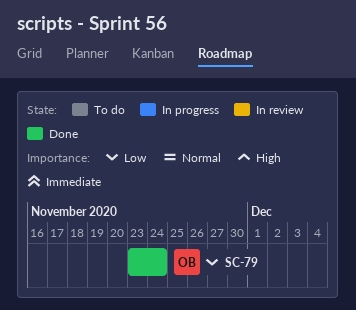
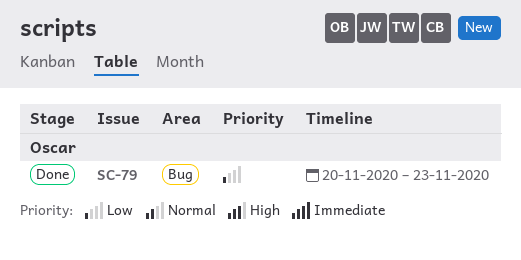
SC-79, start: Nov 23 -> Nov 20
SC-79, due: Nov 24 -> Nov 23

